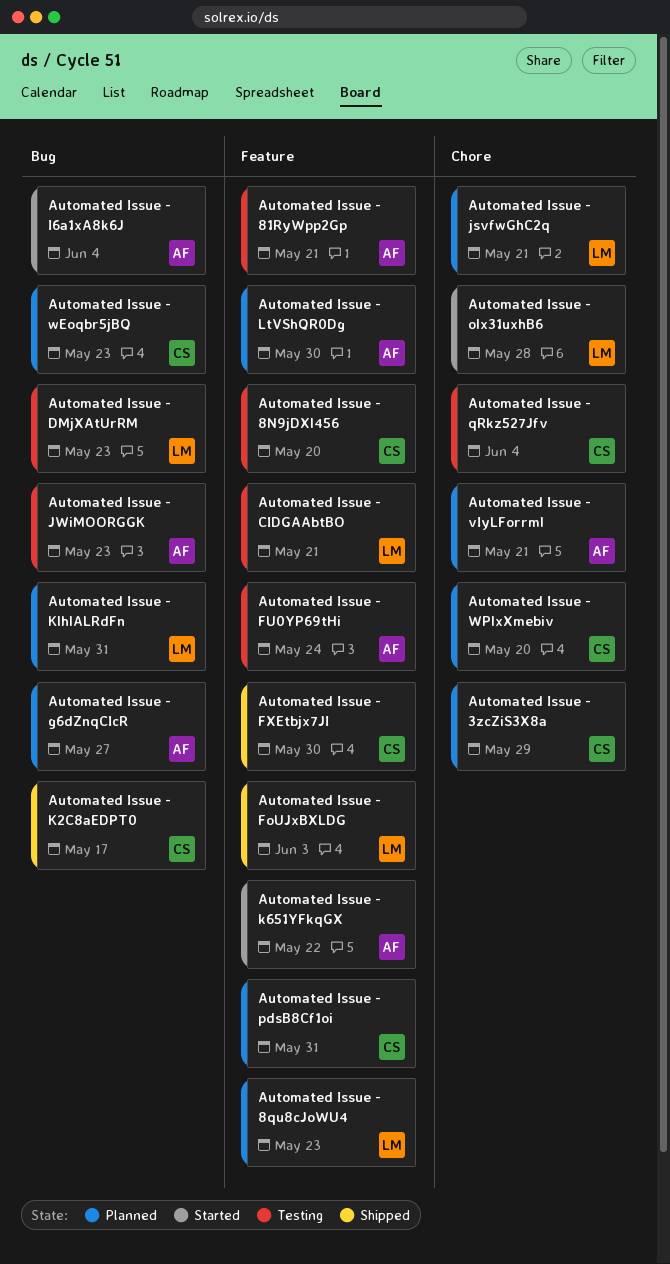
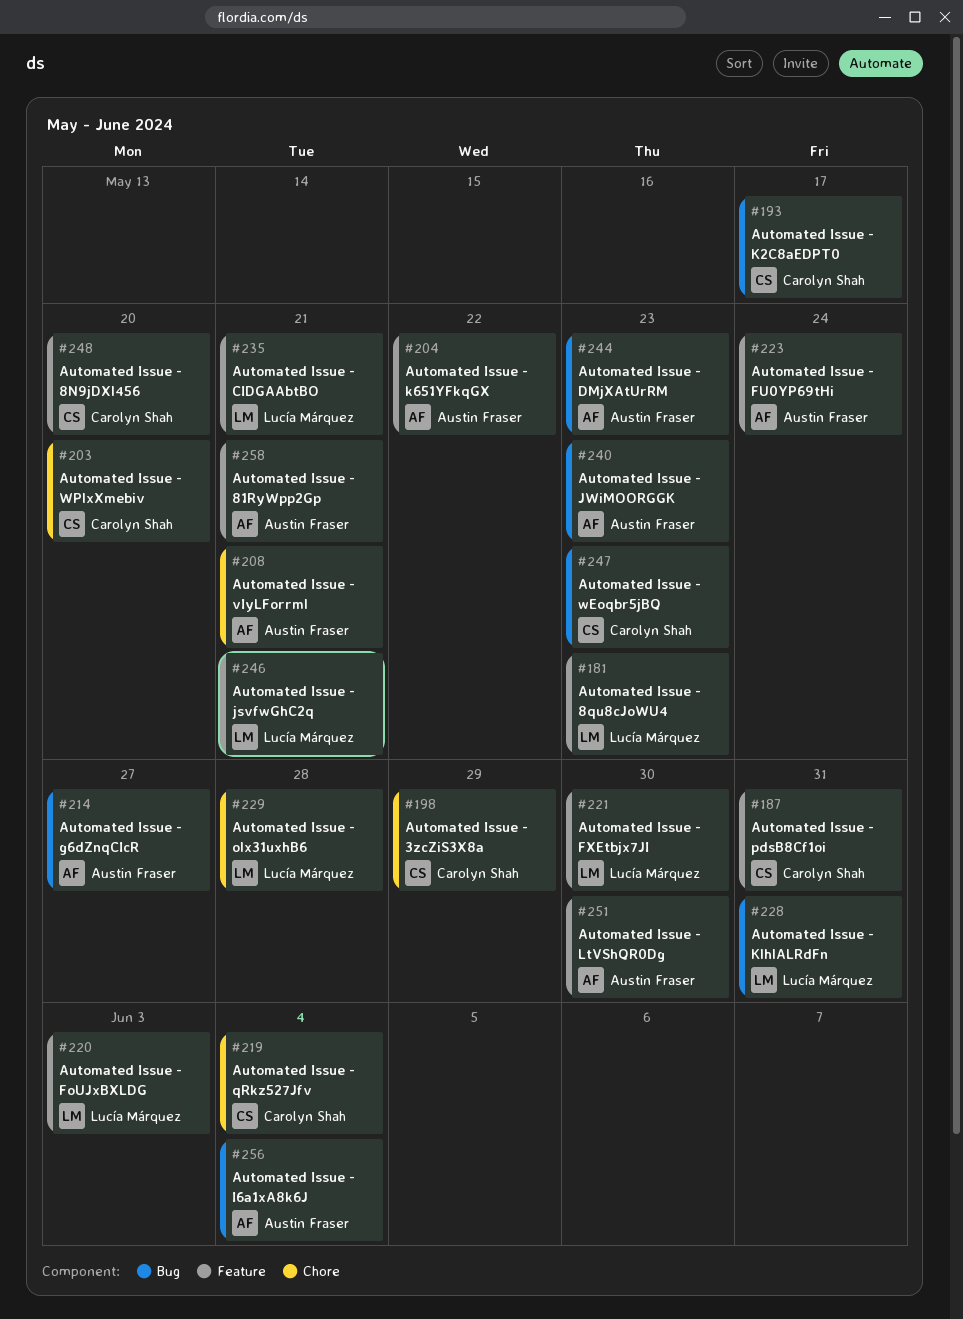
Automated Issue - DMjXAtUrRM, owner: Lucía Márquez -> Austin Fraser
Automated Issue - FXEtbjx7JI, owner: Carolyn Shah -> Lucía Márquez
Automated Issue - jsvfwGhC2q, label: Chore -> Feature

